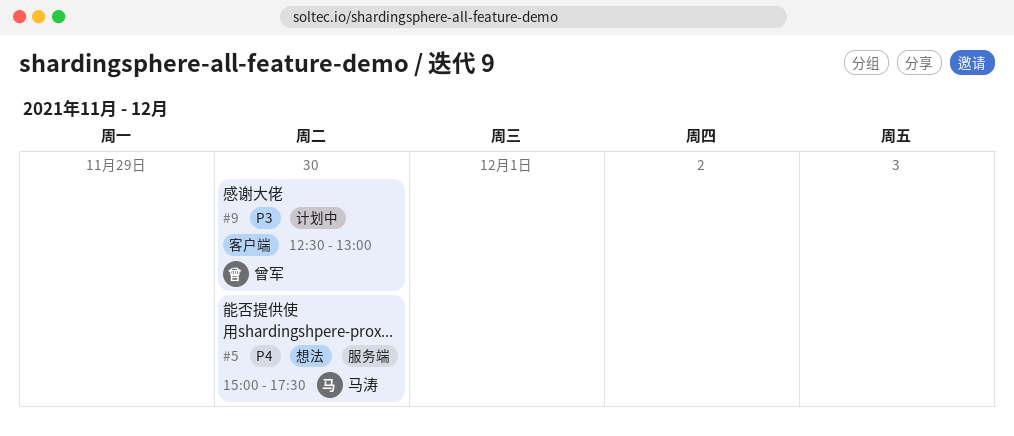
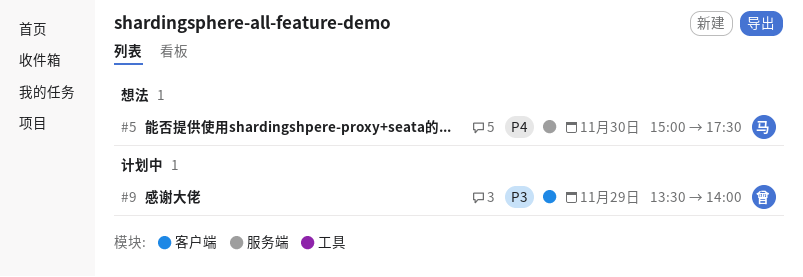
#9, day: Nov 30 -> Nov 29
#9, begins: 12:30 -> 13:30
#9, ends: 13:00 -> 14:00

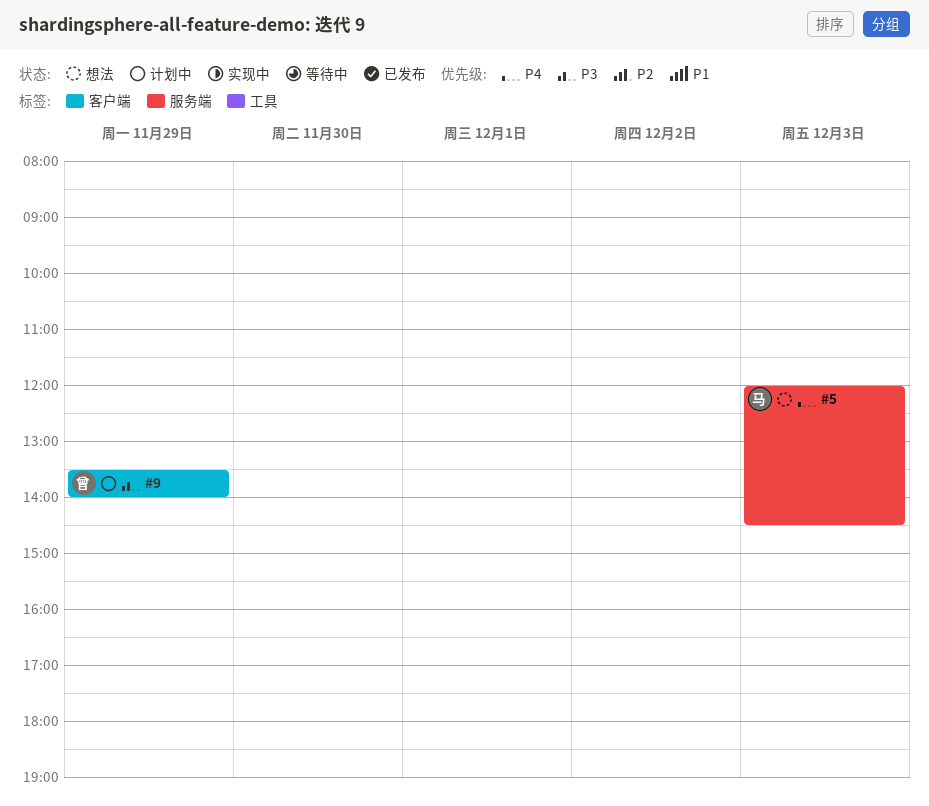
#5, day: Nov 30 -> Dec 3
#5, begins: 15:00 -> 12:00
#5, ends: 17:30 -> 14:30

